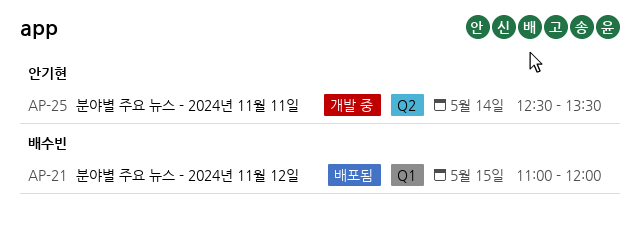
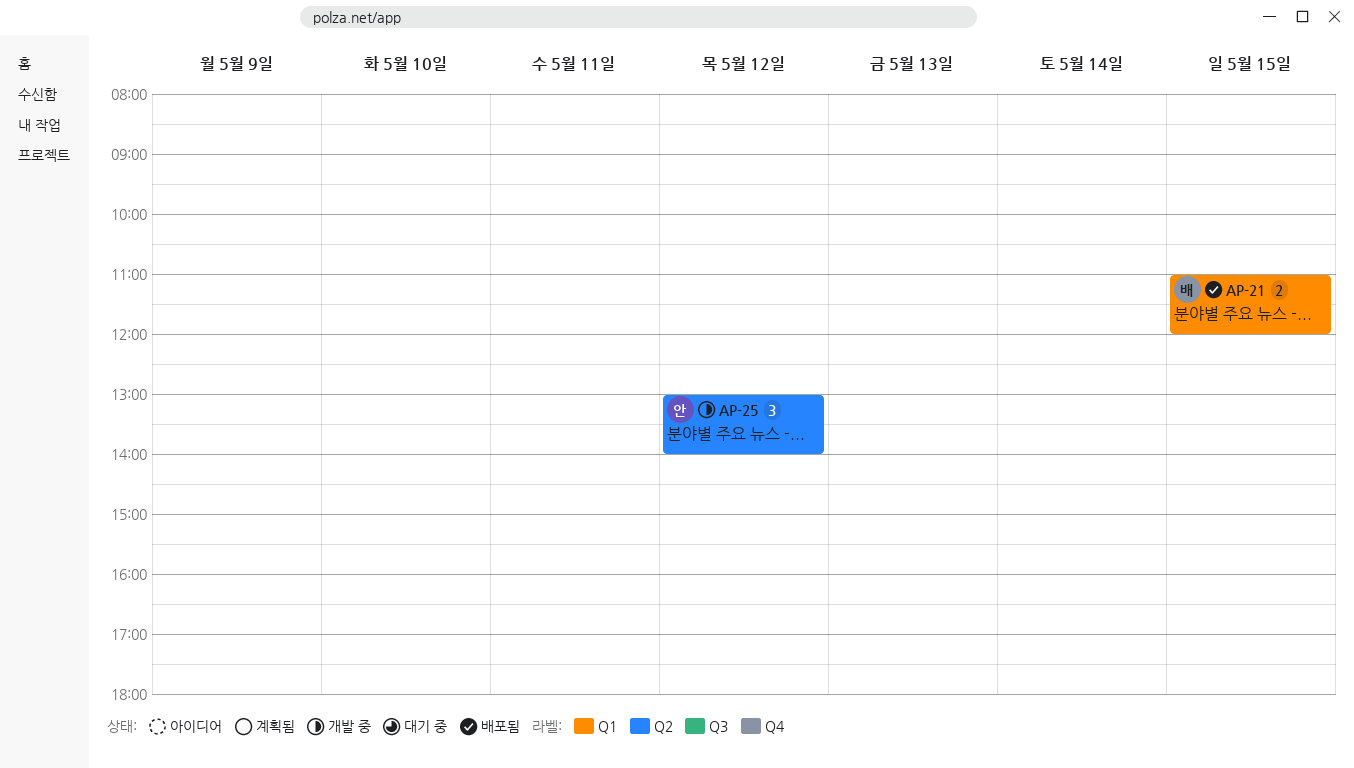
AP-25, day: May 14 -> May 12
AP-25, begins: 12:30 -> 13:00
AP-25, ends: 13:30 -> 14:00

